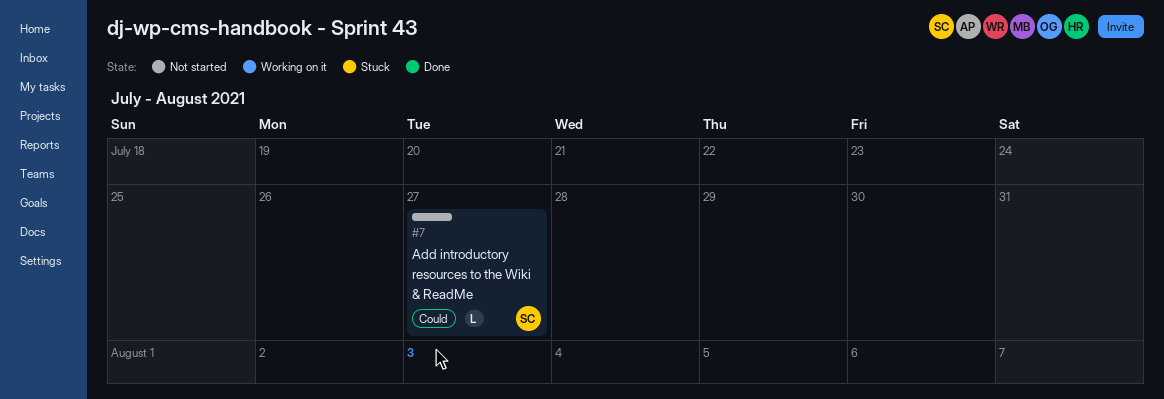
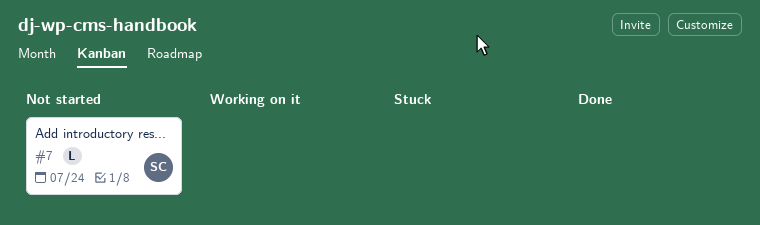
#7, due: Jul 27 -> Jul 24

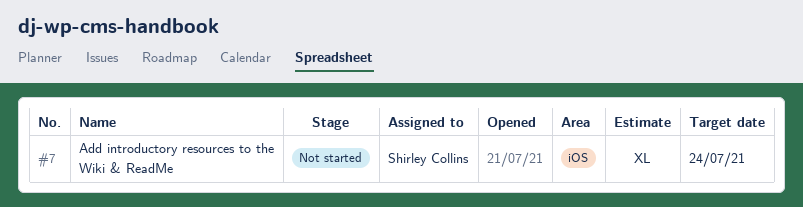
#7, estimate: L -> XL

